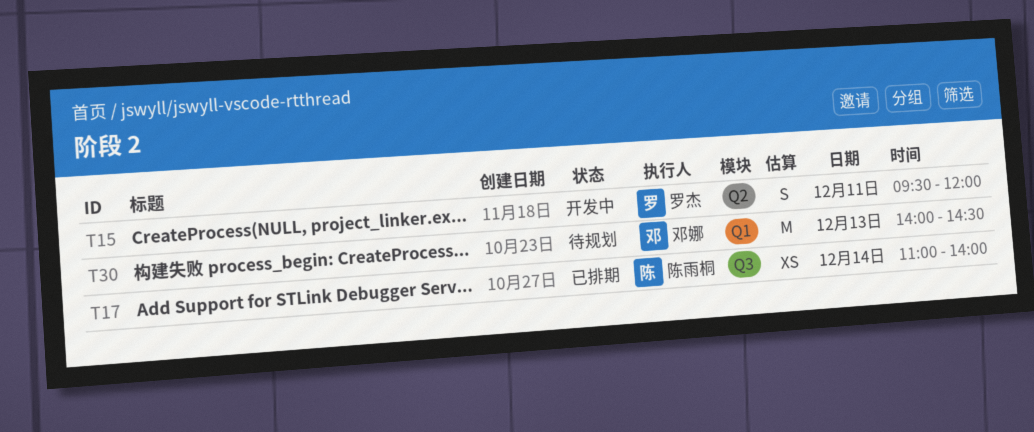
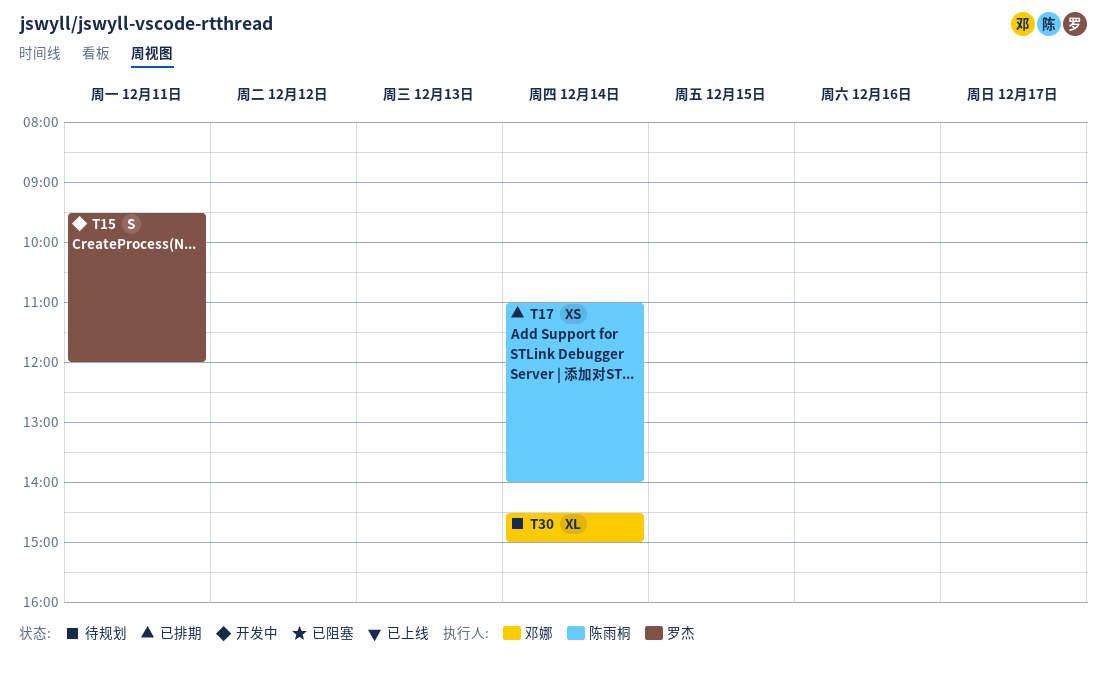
T30, estimate: M -> XL
T30, day: Dec 13 -> Dec 14
T30, begins: 14:00 -> 14:30
T30, ends: 14:30 -> 15:00

